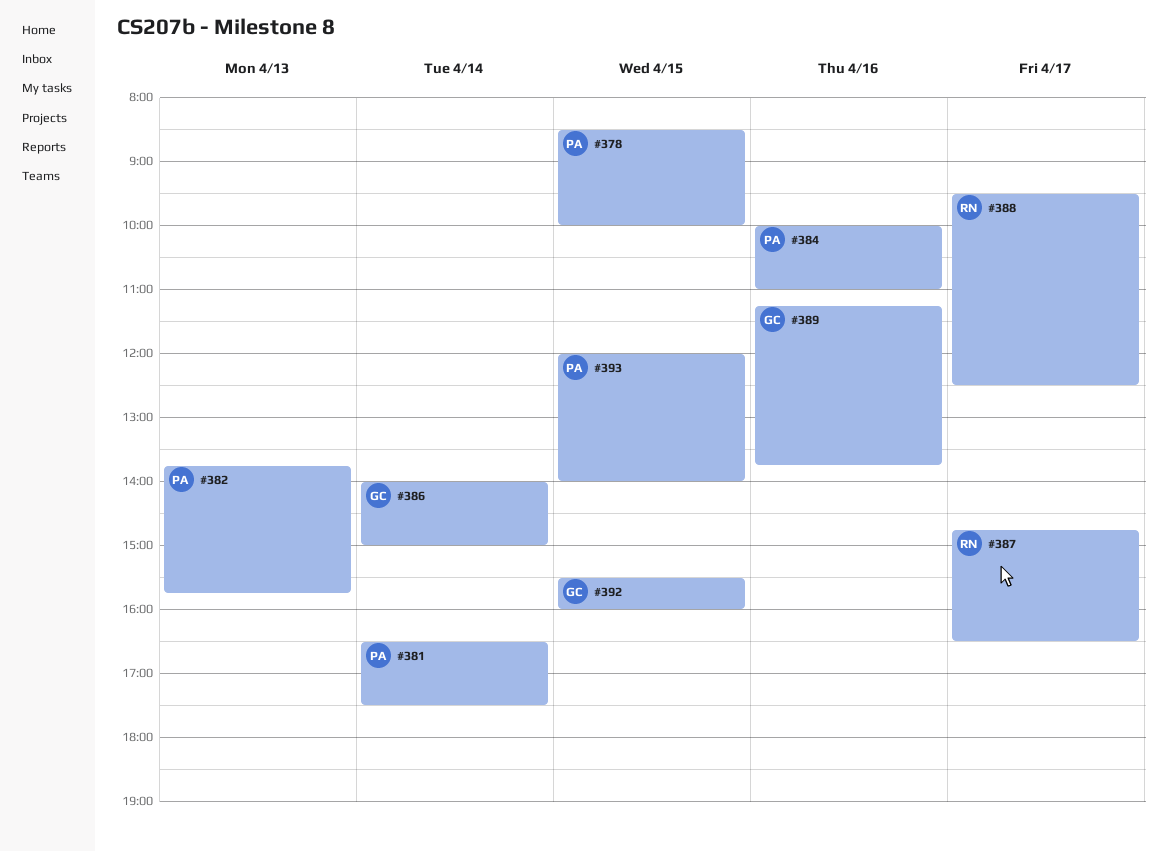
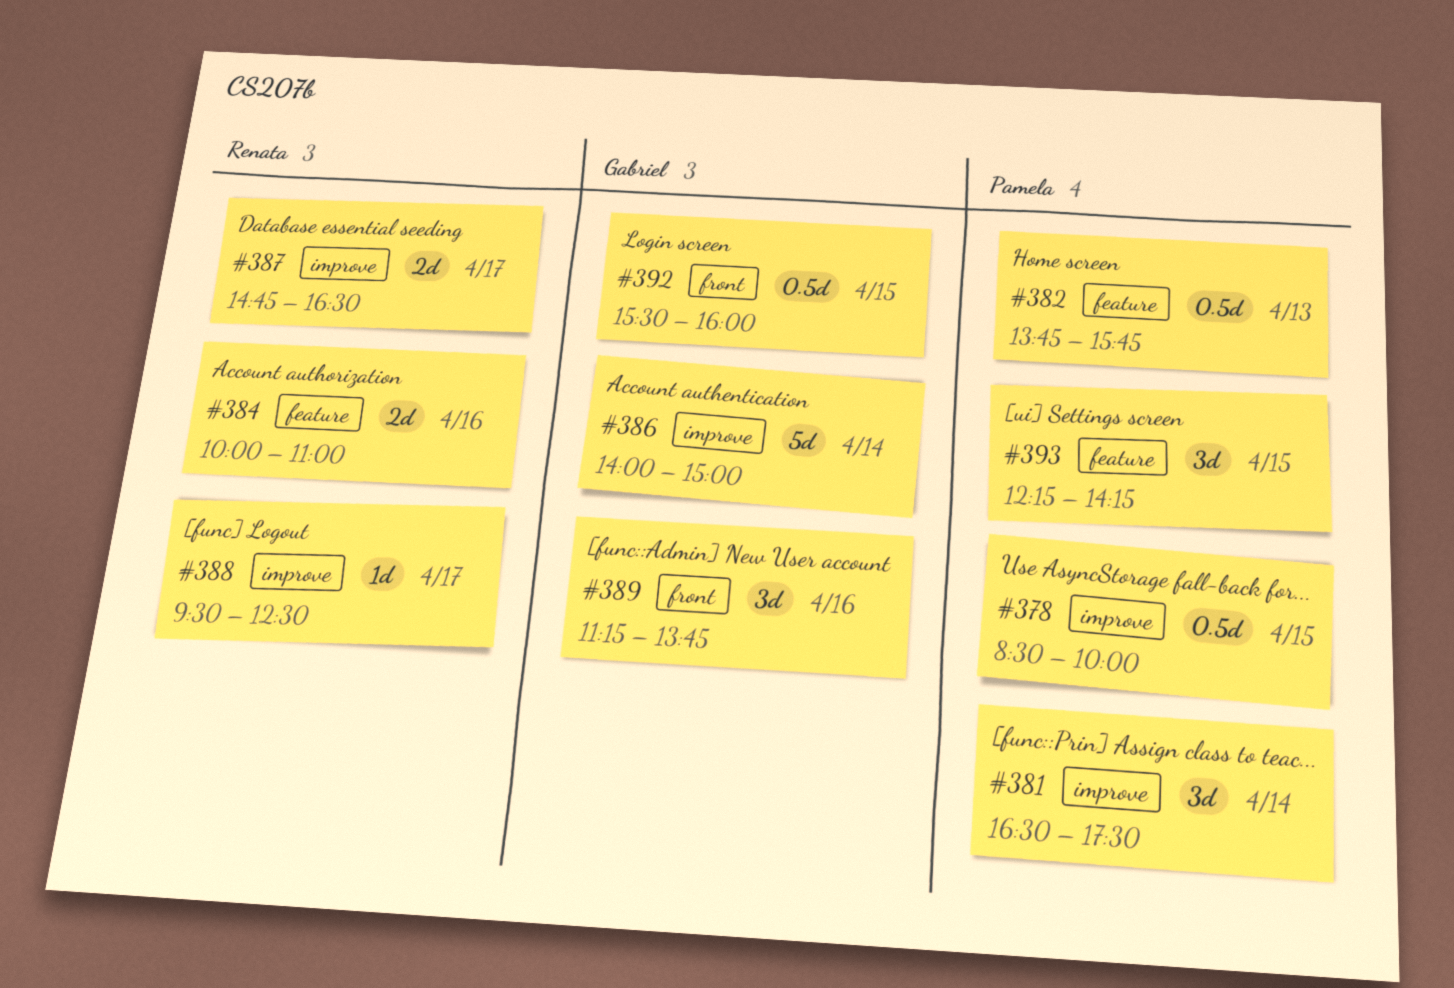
#384, owner: Pamela -> Renata
#393, begins: 12:00 -> 12:15
#393, ends: 14:00 -> 14:15

